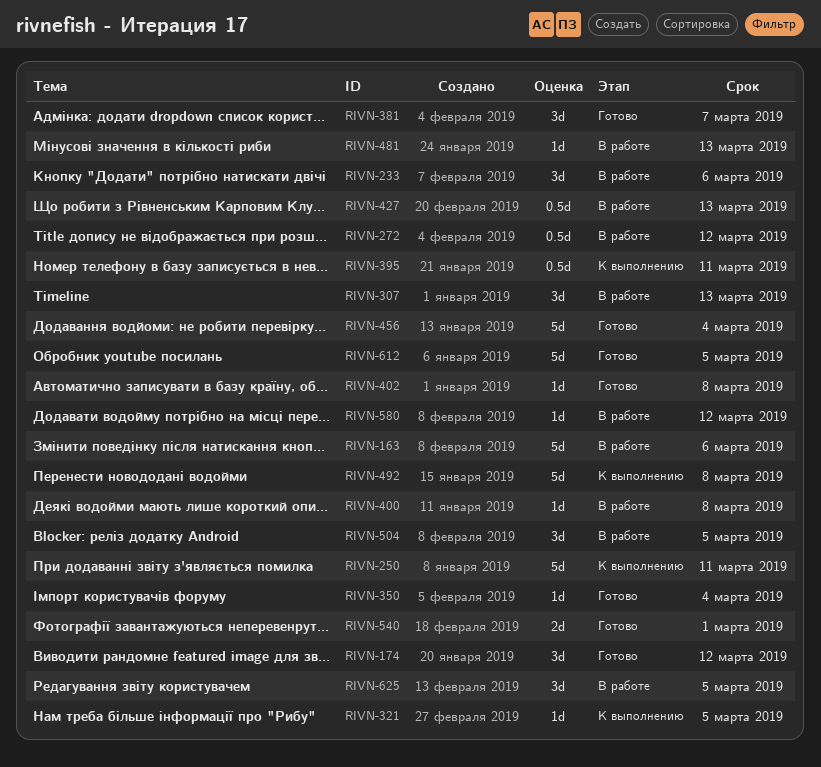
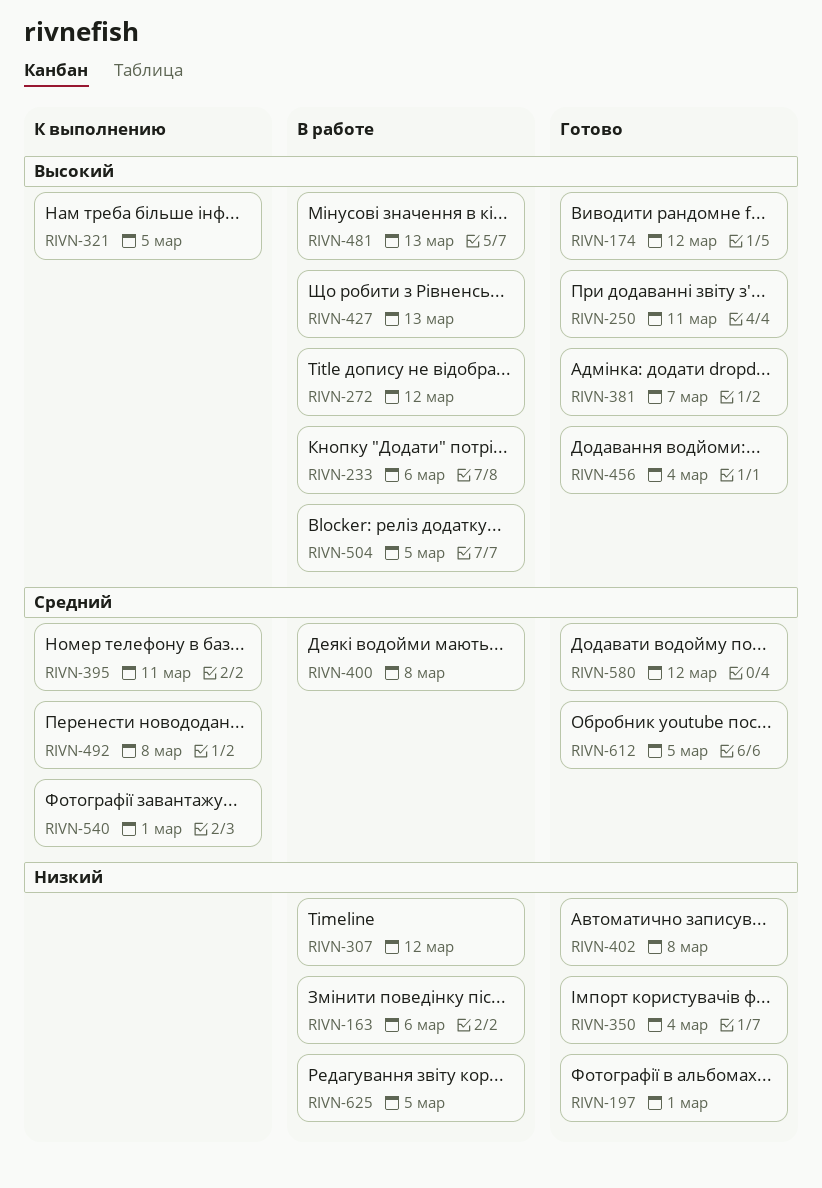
RIVN-197: none -> present
RIVN-250, status: К выполнению -> Готово
RIVN-307, due: Mar 13 -> Mar 12
RIVN-540, status: Готово -> К выполнению
RIVN-580, status: В работе -> Готово

